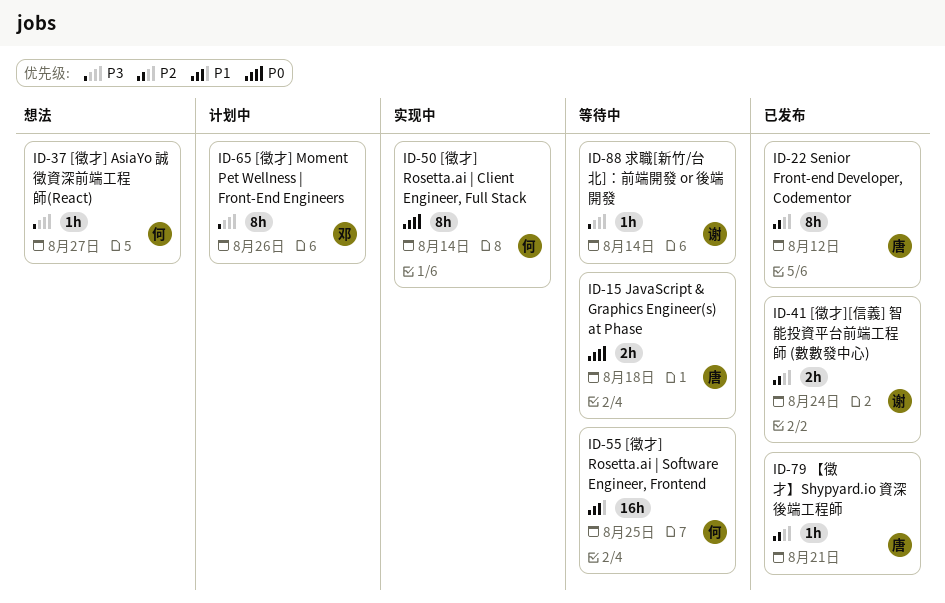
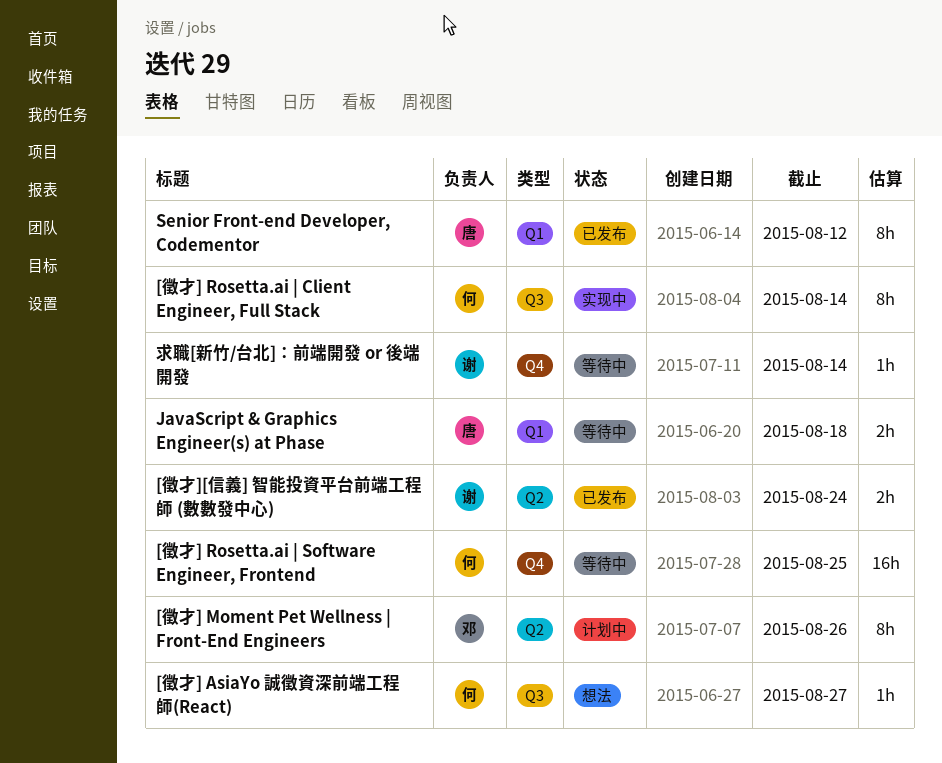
【徵才】Shypyard.io 資深後端工程師: present -> none

